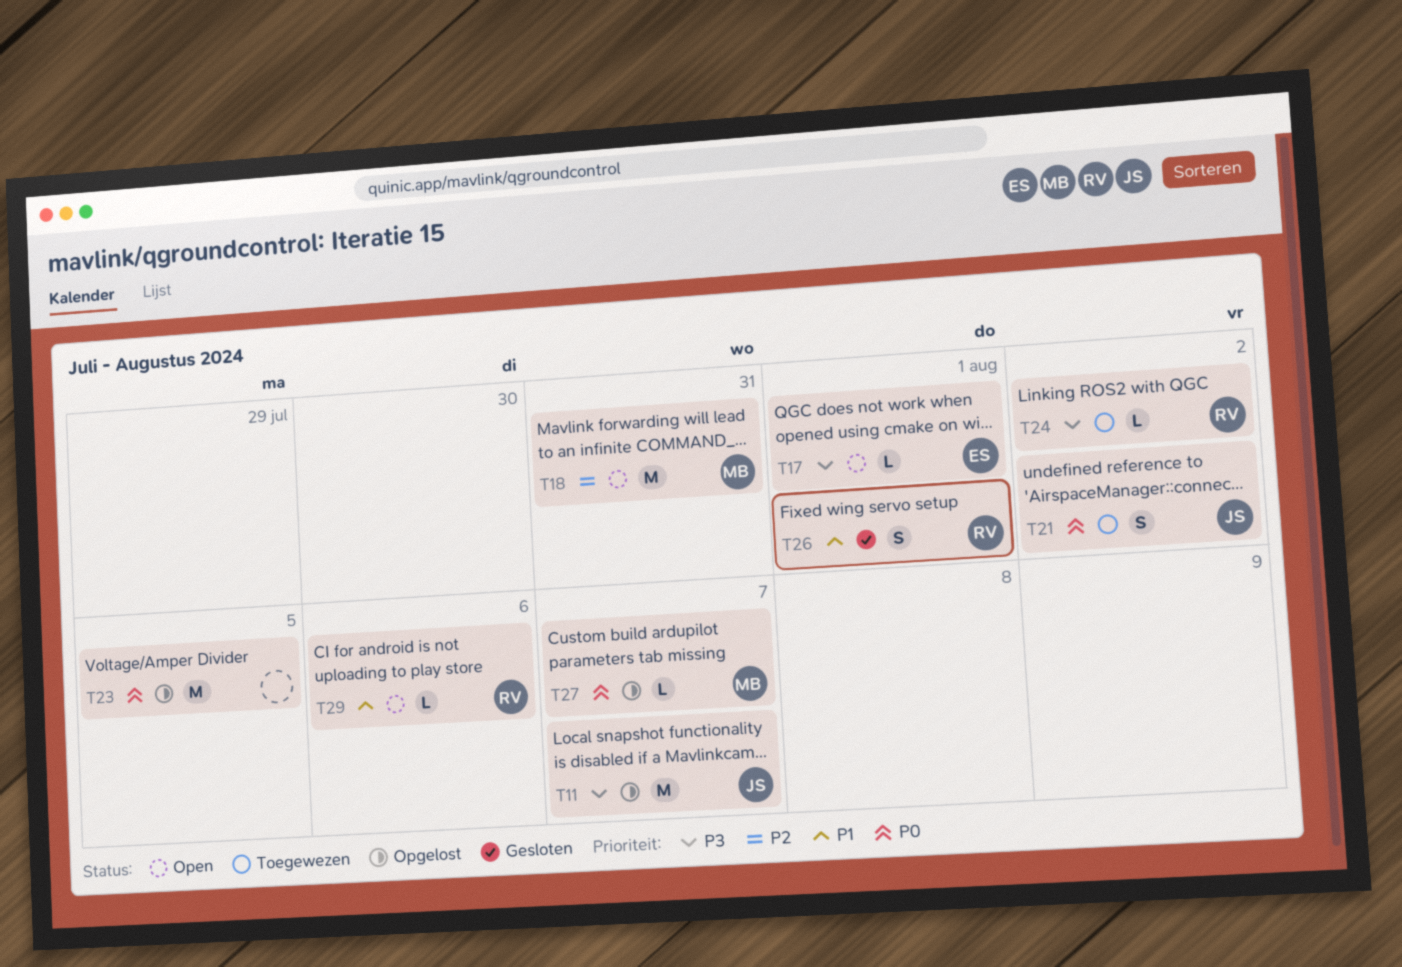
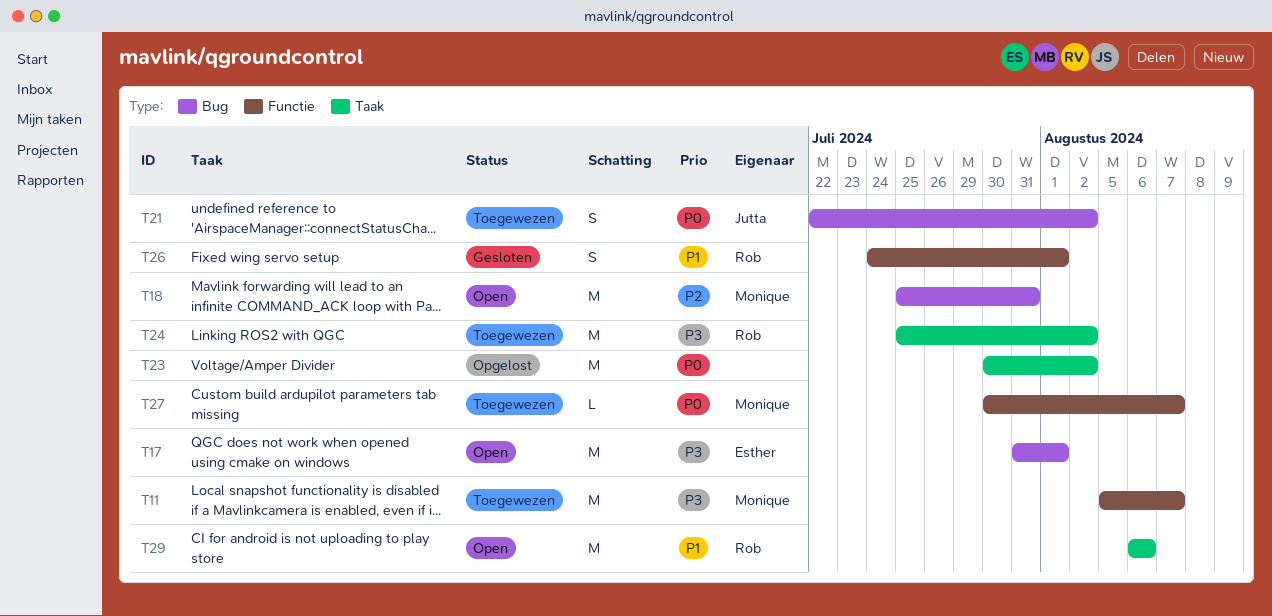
T11, status: Opgelost -> Toegewezen
T11, owner: Jutta -> Monique
T17, estimate: L -> M
T23, due: Aug 5 -> Aug 2
T24, estimate: L -> M
T27, status: Opgelost -> Toegewezen
T29, estimate: L -> M

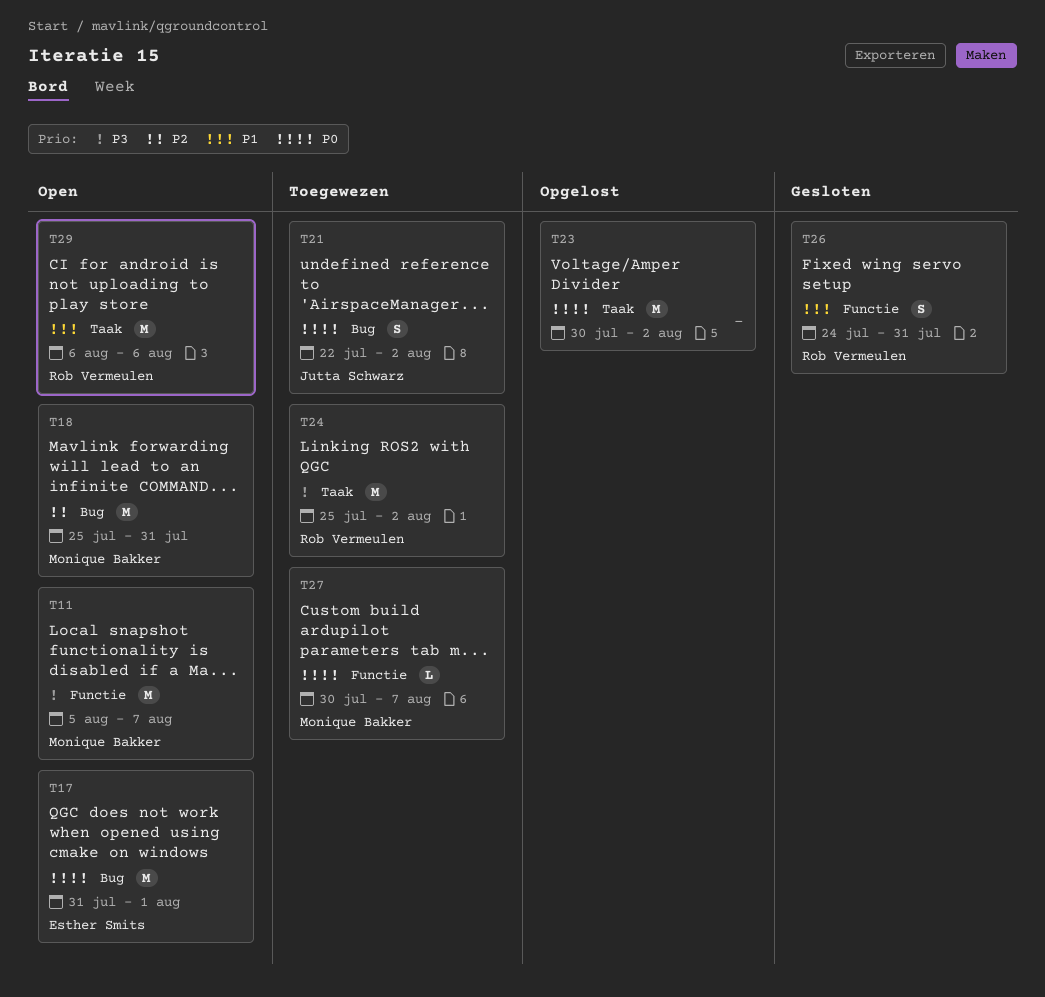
T11, status: Toegewezen -> Open
T17, priority: P3 -> P0
T26, due: Aug 1 -> Jul 31

